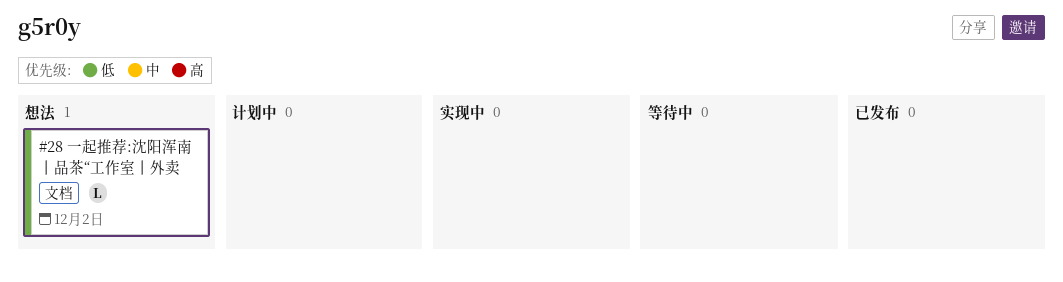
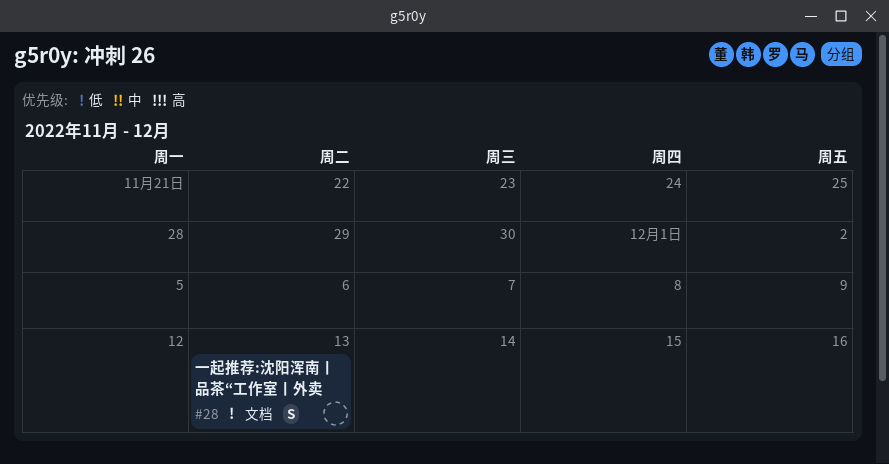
#28, estimate: L -> S
#28, due: Dec 2 -> Dec 13

